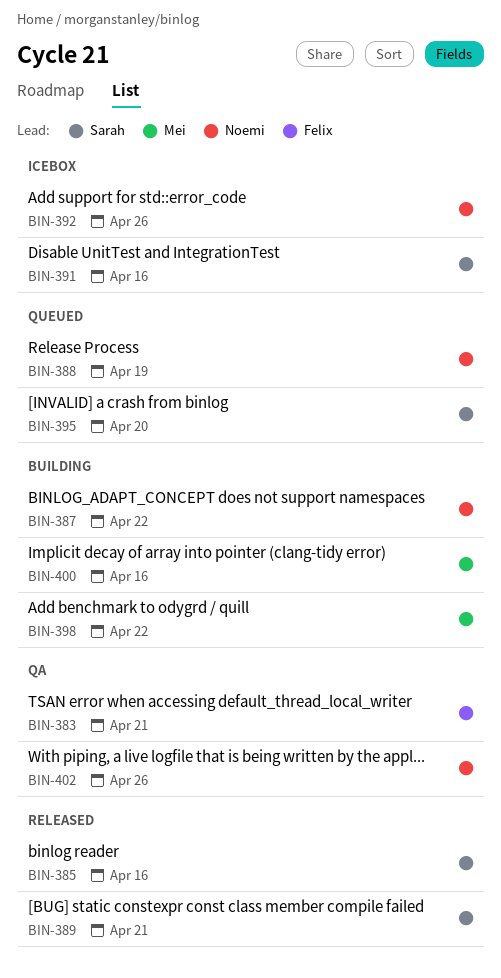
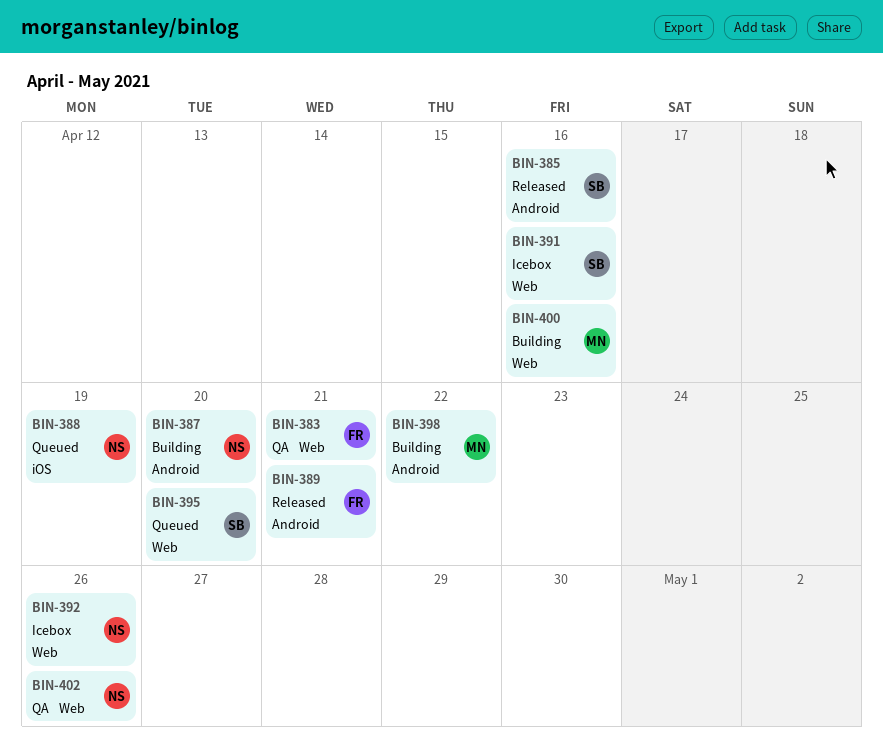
BIN-387, due: Apr 22 -> Apr 20
BIN-389, owner: Sarah -> Felix

